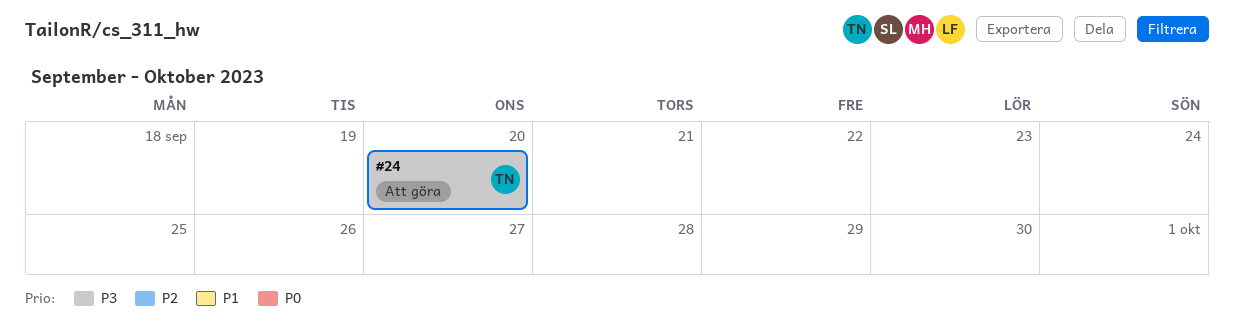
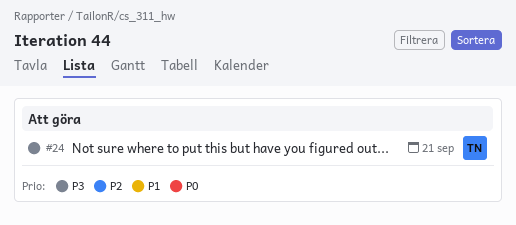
#24, due: Sep 20 -> Sep 21

